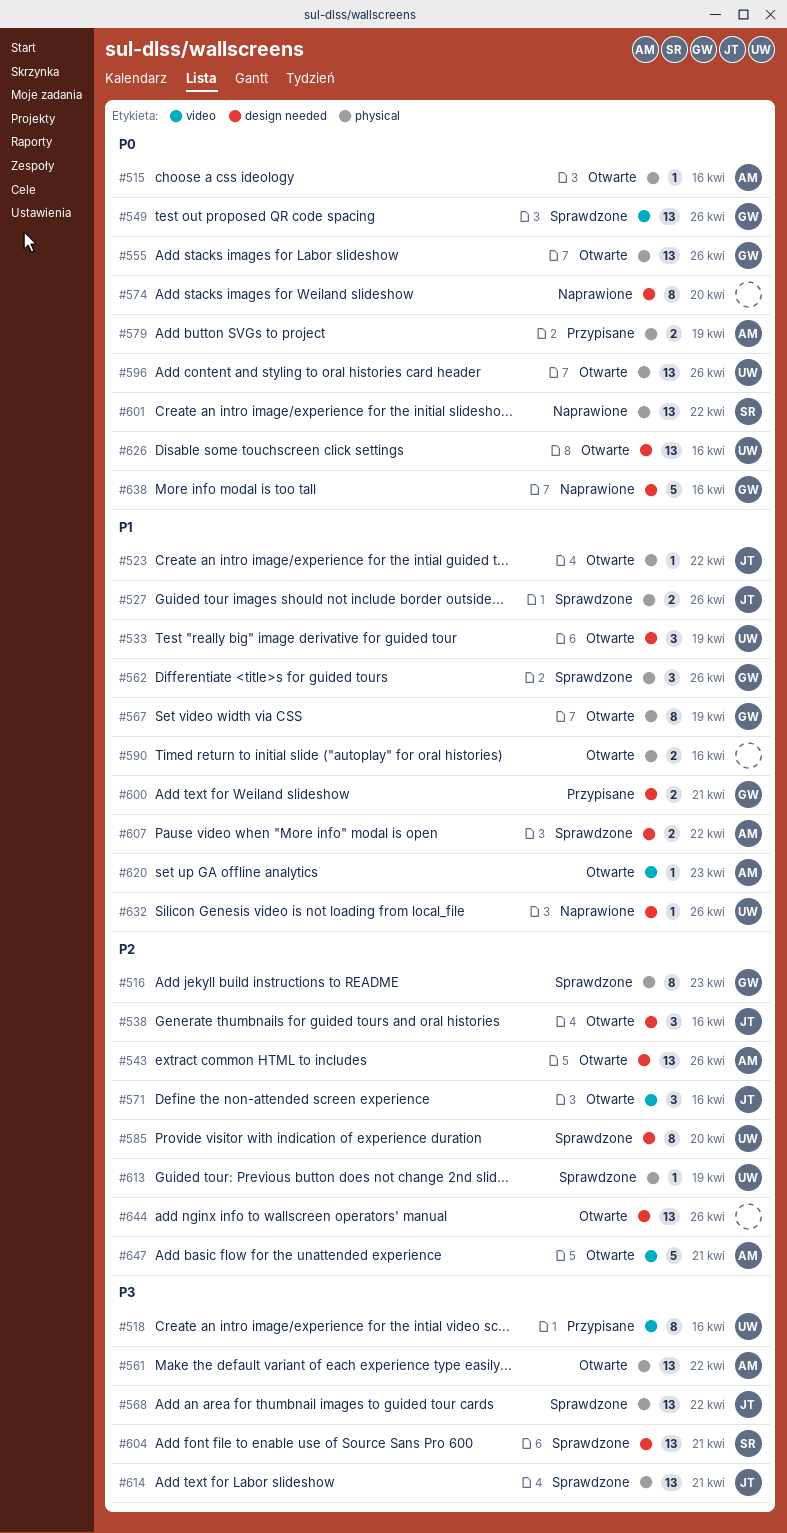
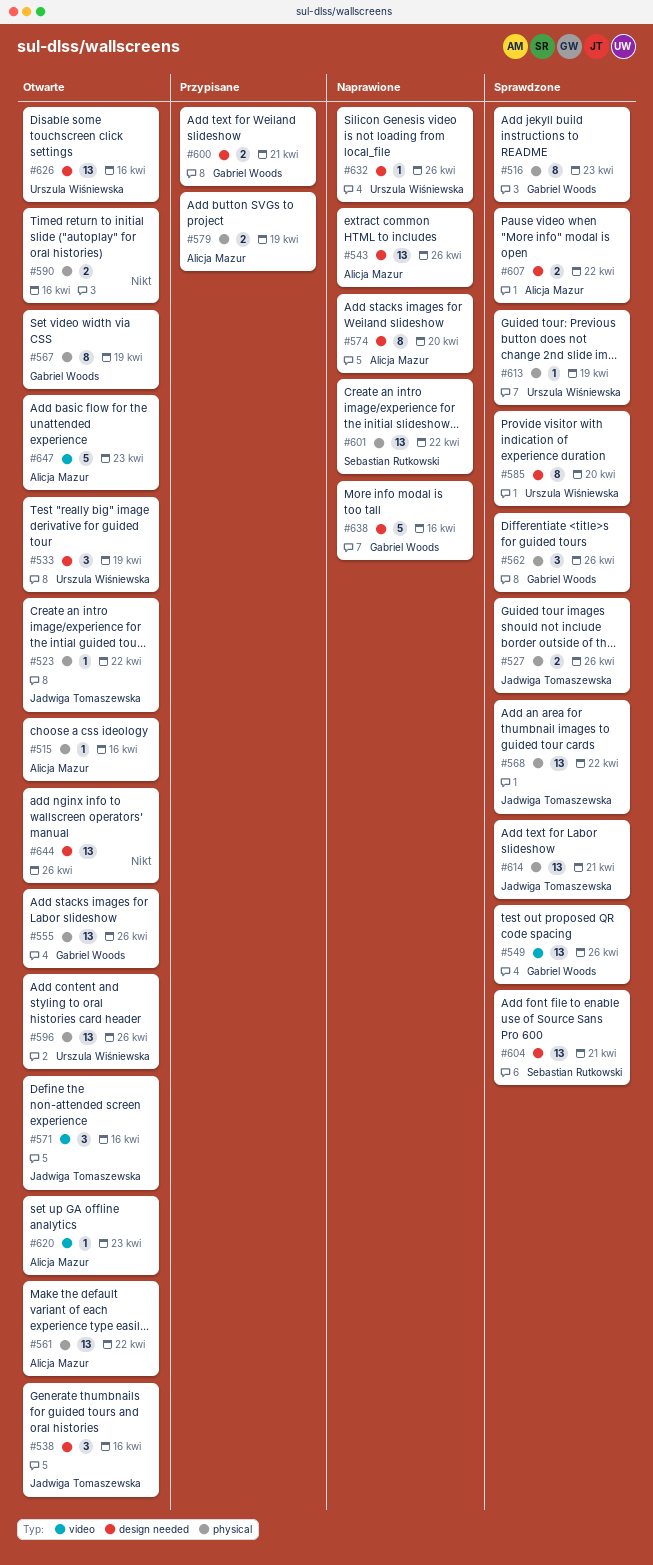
#518: present -> none
#543, status: Otwarte -> Naprawione
#574, owner: none -> Alicja Mazur
#647, due: Apr 21 -> Apr 23

